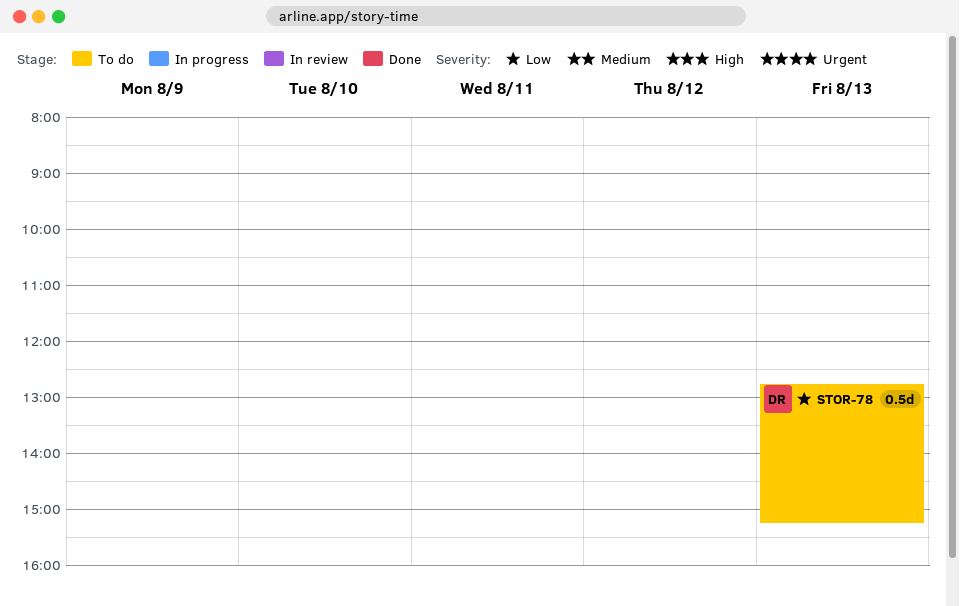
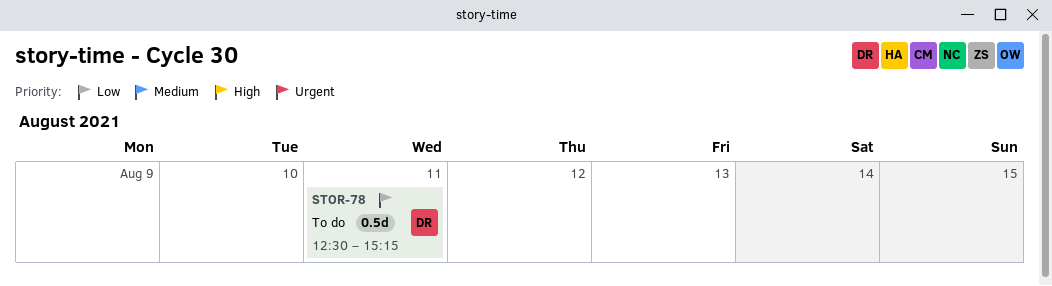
STOR-78, day: Aug 13 -> Aug 11
STOR-78, begins: 12:45 -> 12:30

